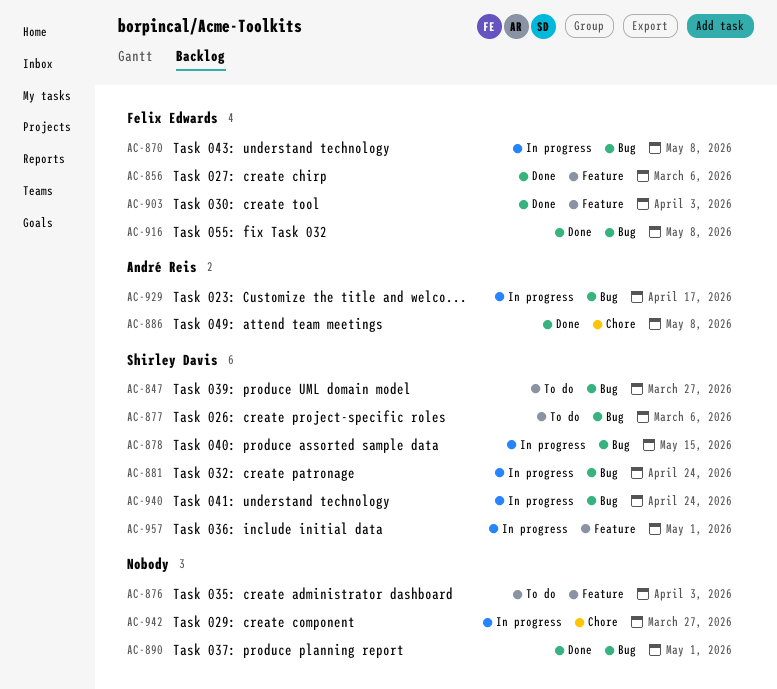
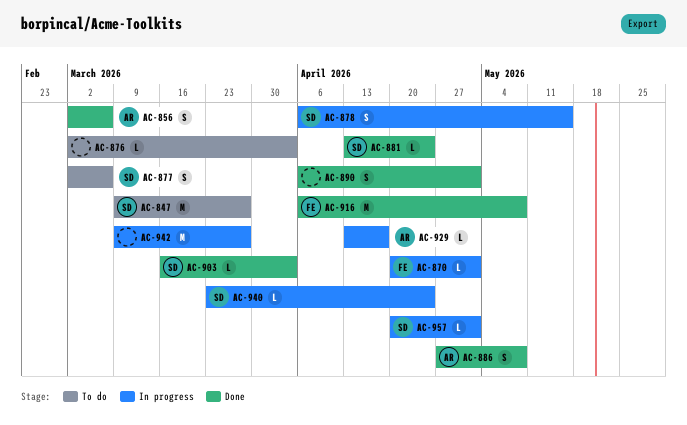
AC-856, owner: Felix Edwards -> André Reis
AC-870, due: May 8 -> May 1
AC-881, status: In progress -> Done
AC-903, owner: Felix Edwards -> Shirley Davis

